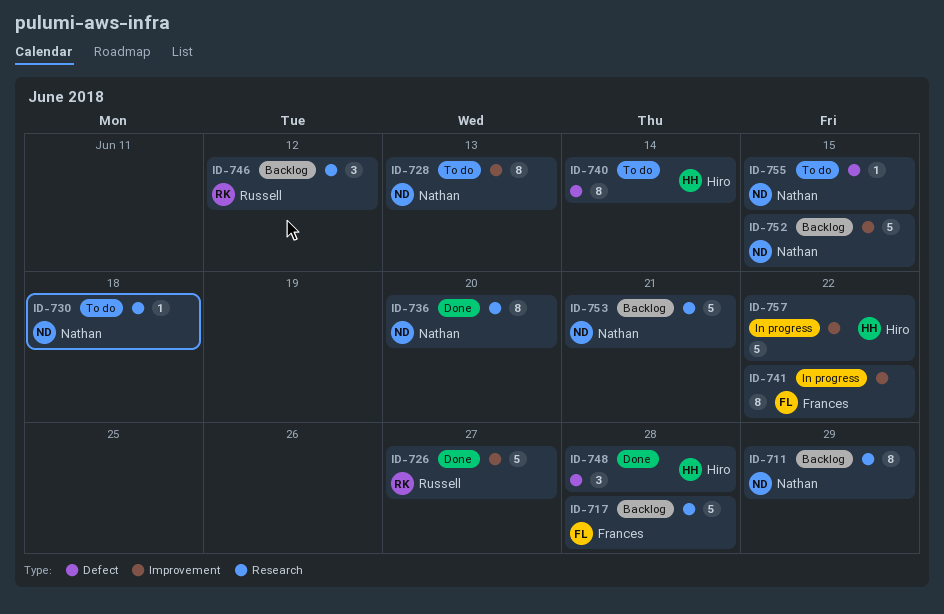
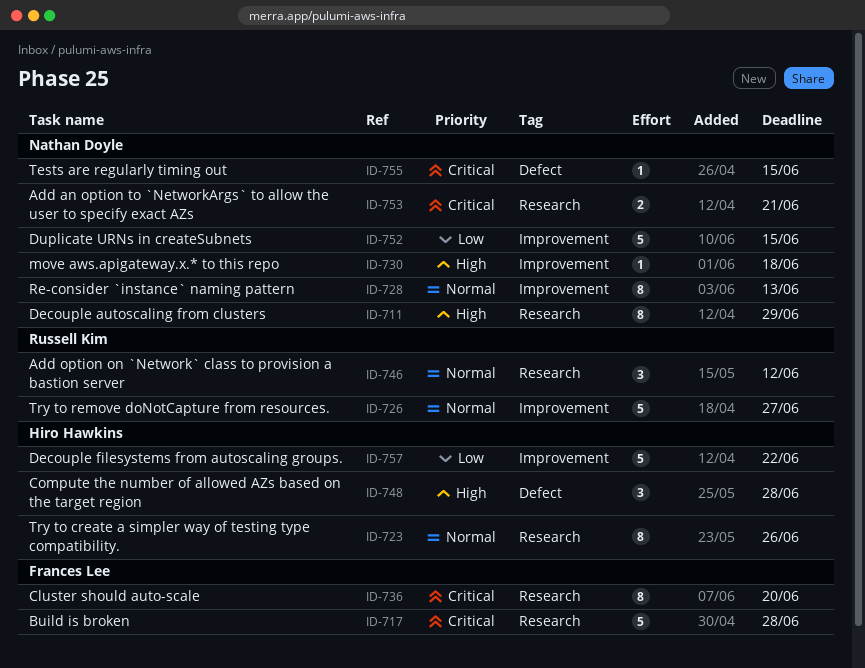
ID-723: none -> present
ID-730, label: Research -> Improvement
ID-736, owner: Nathan Doyle -> Frances Lee
ID-740: present -> none
ID-741: present -> none
ID-753, estimate: 5 -> 2

